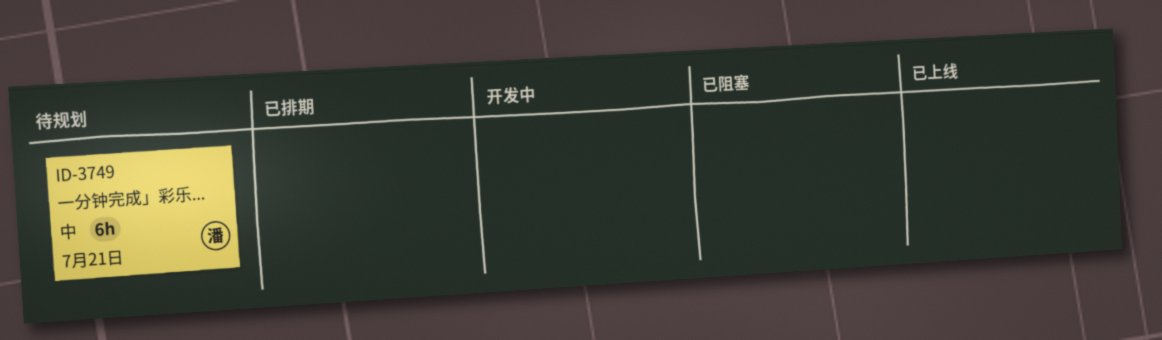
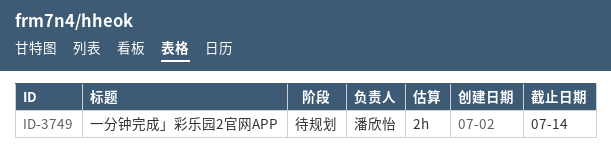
ID-3749, estimate: 6h -> 2h
ID-3749, due: Jul 21 -> Jul 14

